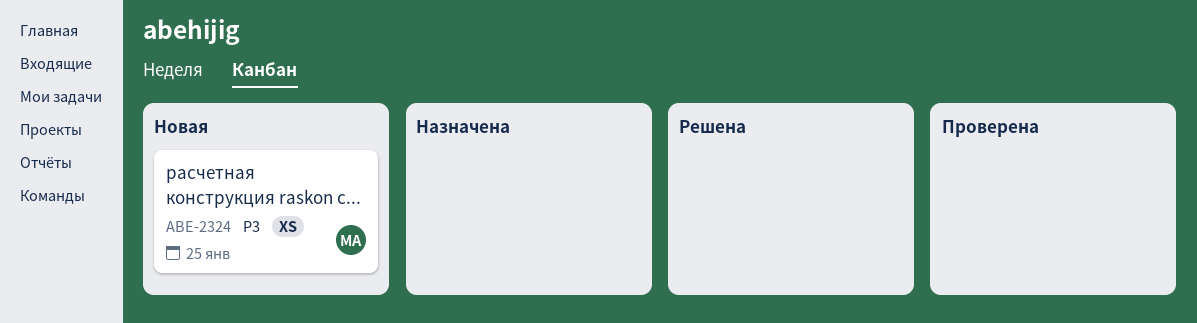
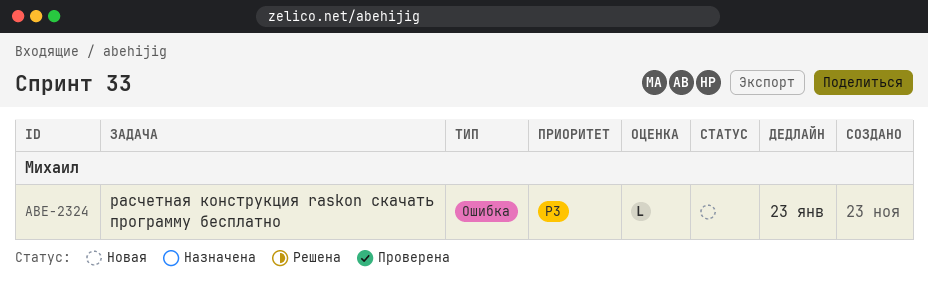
ABE-2324, estimate: XS -> L
ABE-2324, due: Jan 25 -> Jan 23

